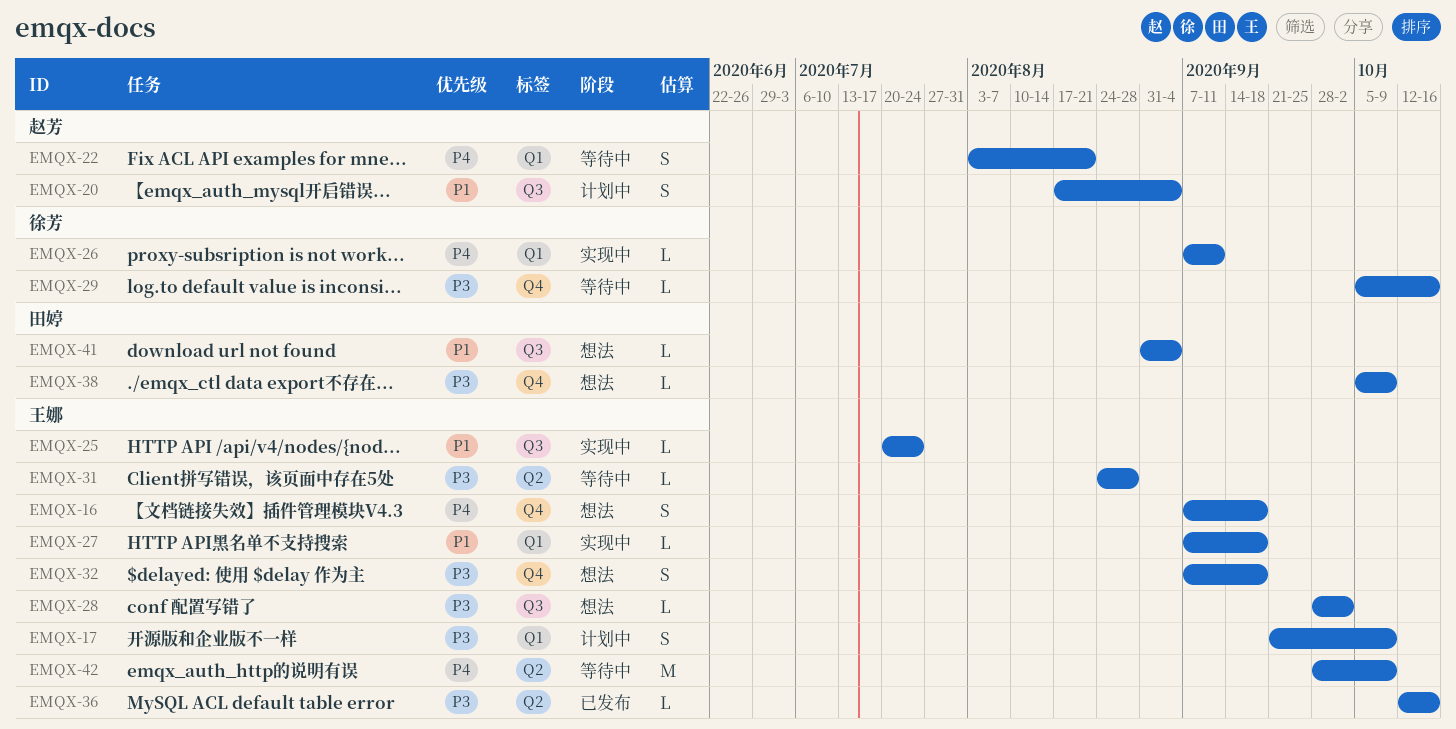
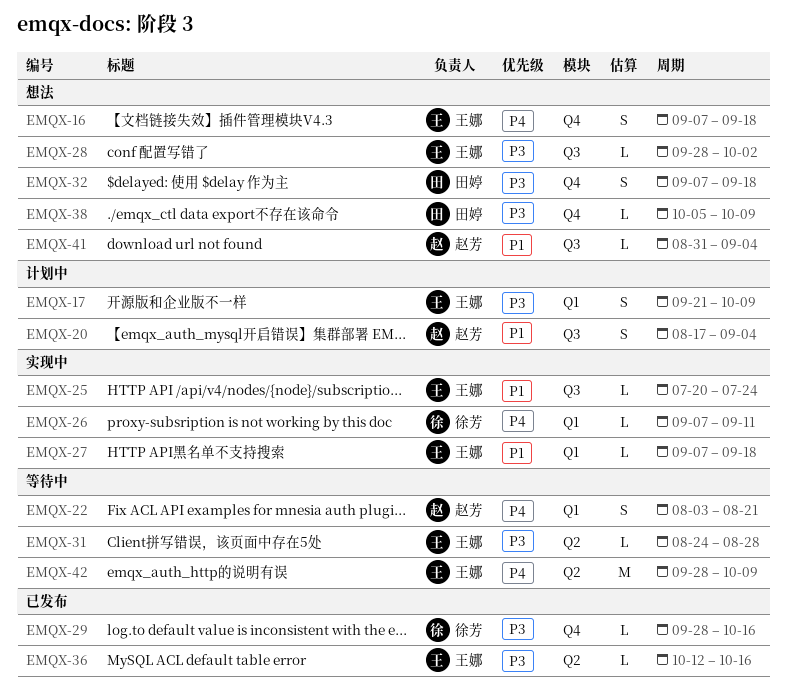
EMQX-29, status: 等待中 -> 已发布
EMQX-29, start: Oct 5 -> Sep 28
EMQX-32, owner: 王娜 -> 田婷
EMQX-41, owner: 田婷 -> 赵芳

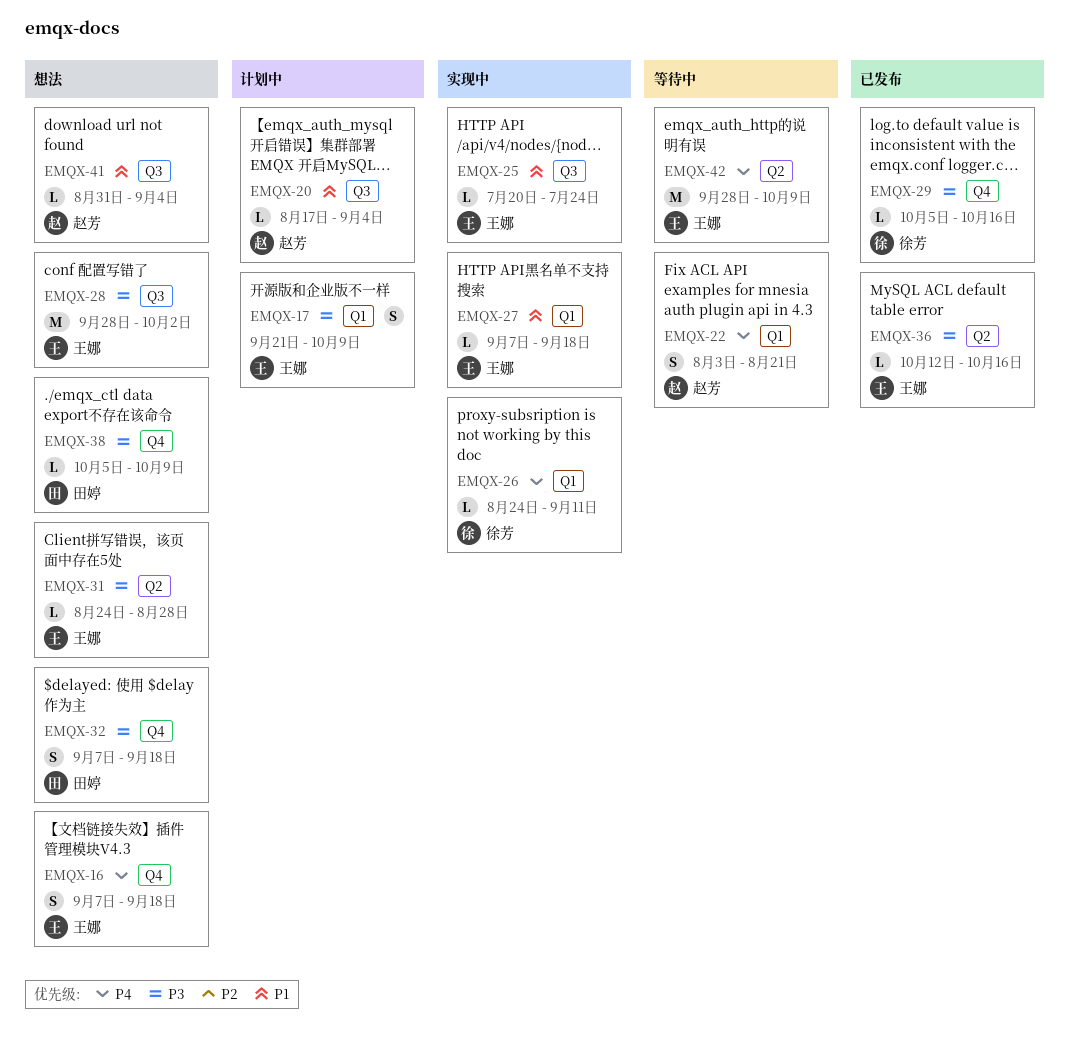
EMQX-20, estimate: S -> L
EMQX-26, start: Sep 7 -> Aug 24
EMQX-28, estimate: L -> M
EMQX-29, start: Sep 28 -> Oct 5
EMQX-31, status: 等待中 -> 想法

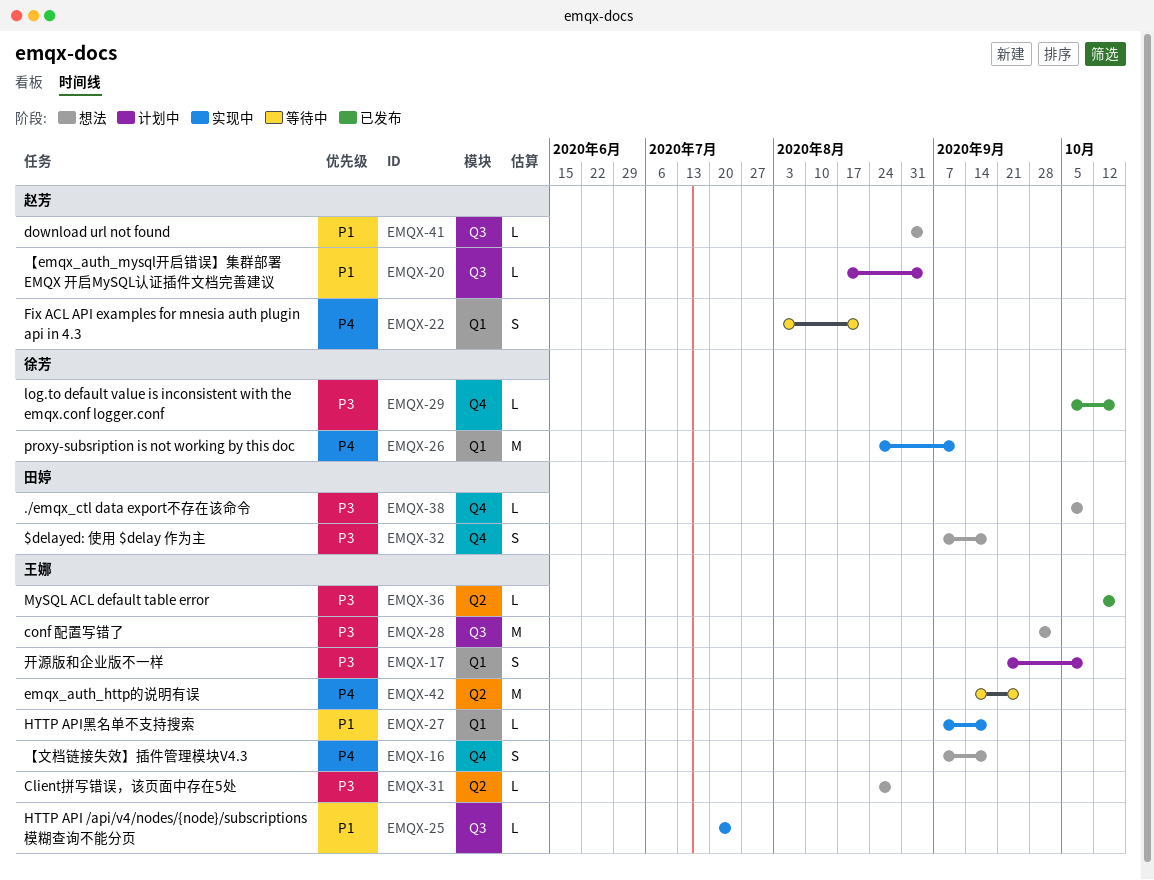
EMQX-26, estimate: L -> M
EMQX-42, start: Sep 28 -> Sep 14
EMQX-42, due: Oct 9 -> Sep 25

